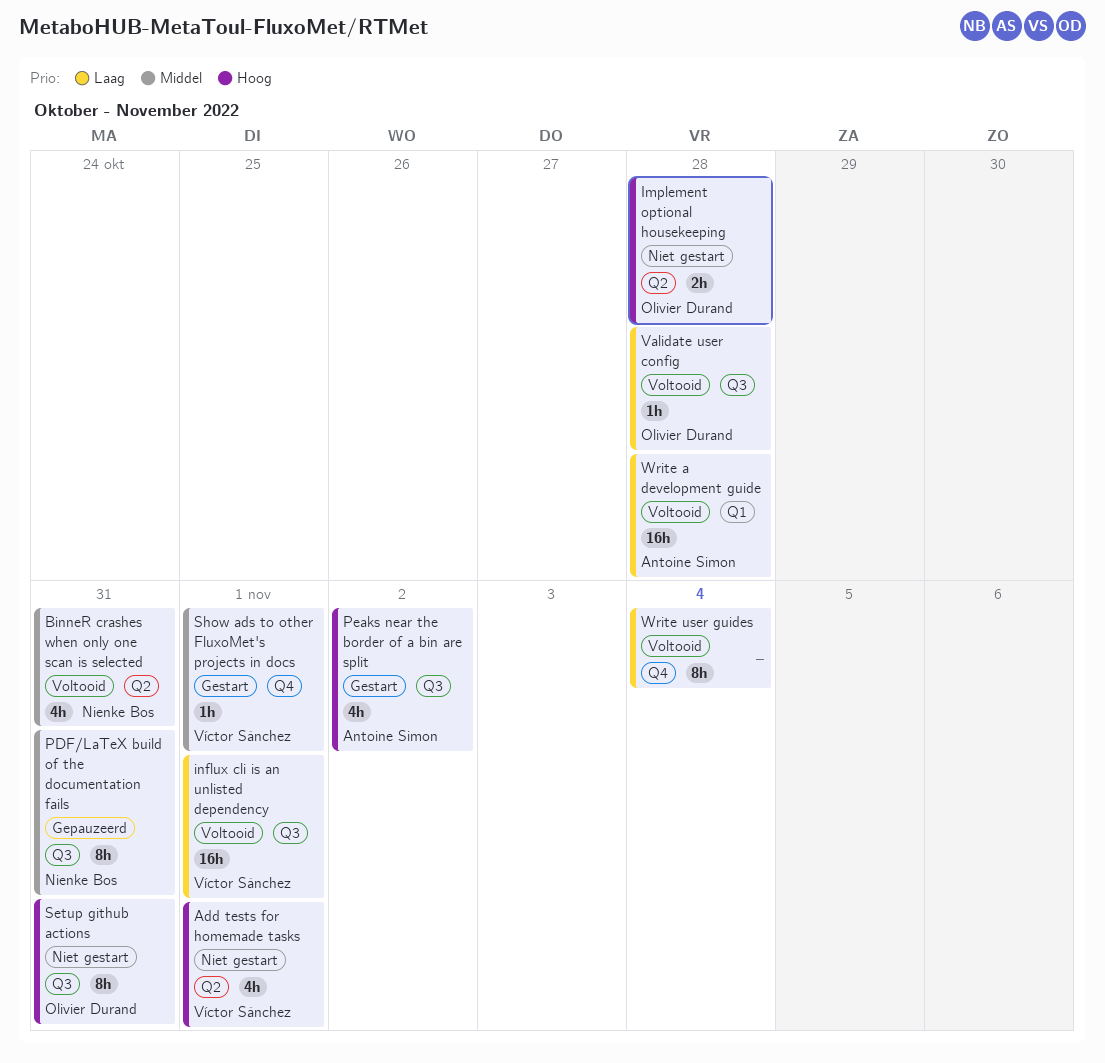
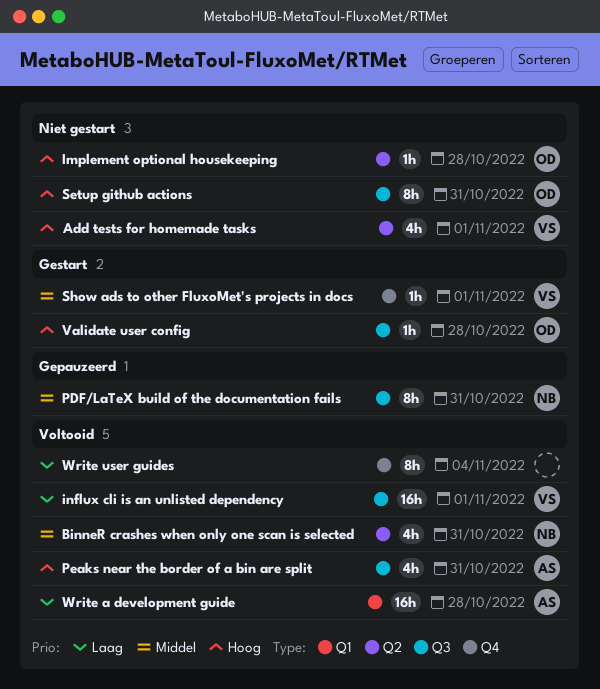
Implement optional housekeeping, estimate: 2h -> 1h
Peaks near the border of a bin are split, status: Gestart -> Voltooid
Peaks near the border of a bin are split, due: Nov 2 -> Oct 31
Validate user config, status: Voltooid -> Gestart
Validate user config, priority: Laag -> Hoog

